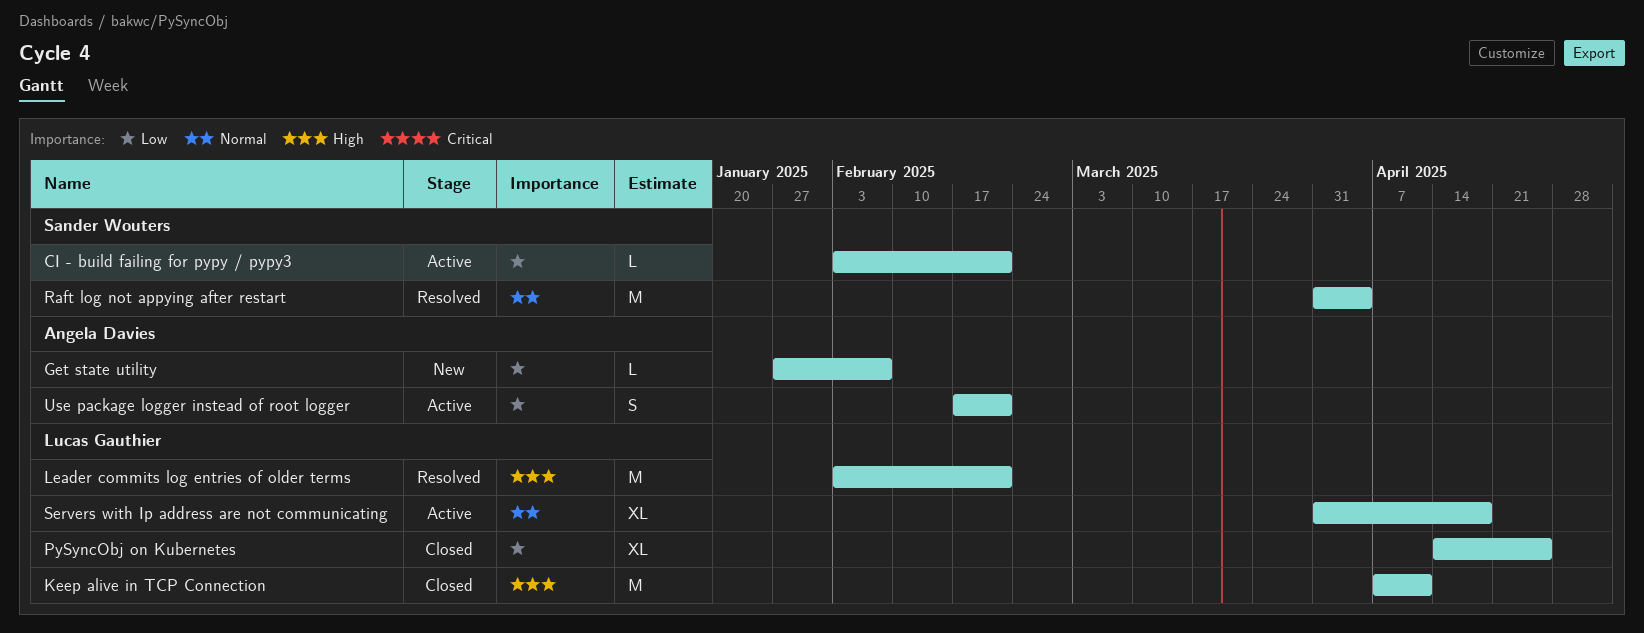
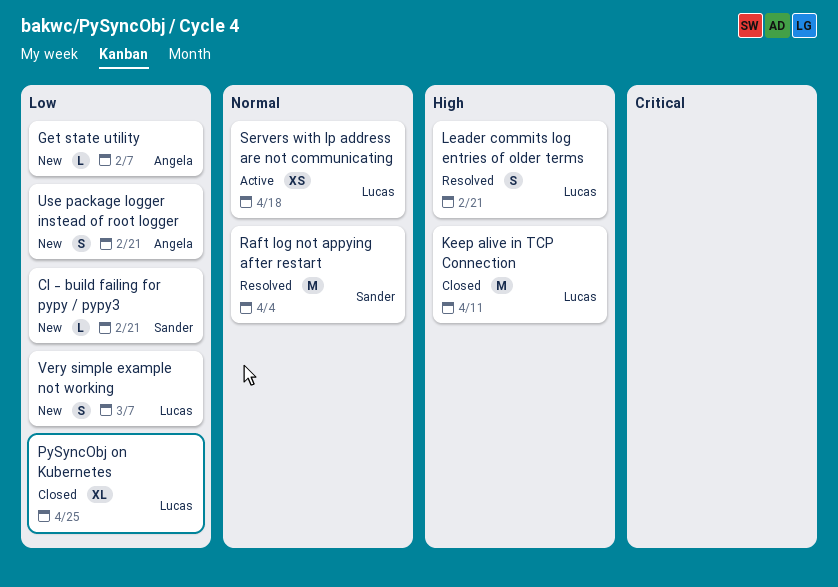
CI - build failing for pypy / pypy3, status: Active -> New
Leader commits log entries of older terms, estimate: M -> S
Servers with Ip address are not communicating, estimate: XL -> XS
Use package logger instead of root logger, status: Active -> New
Very simple example not working: none -> present

